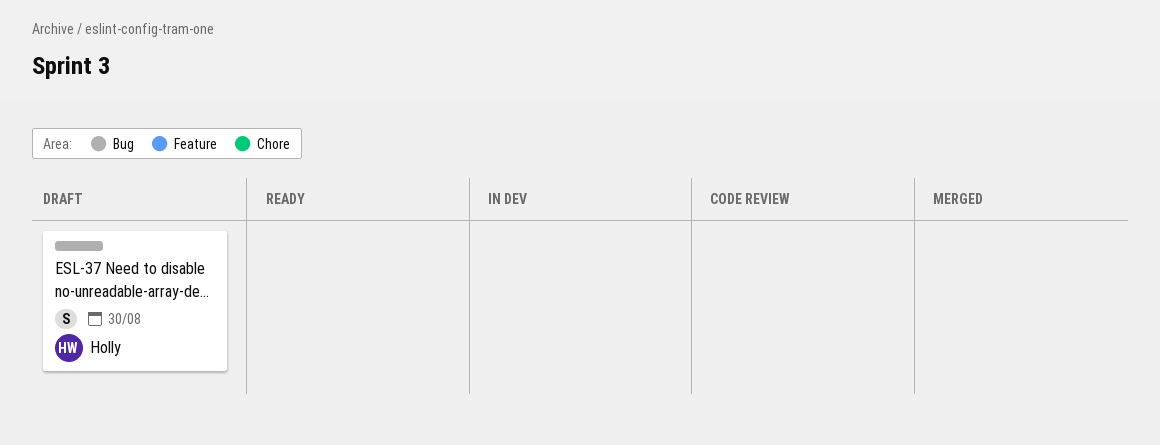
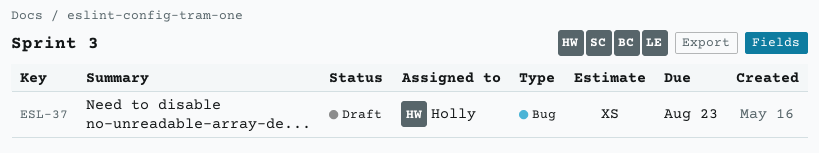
ESL-37, estimate: S -> XS
ESL-37, due: Aug 30 -> Aug 23

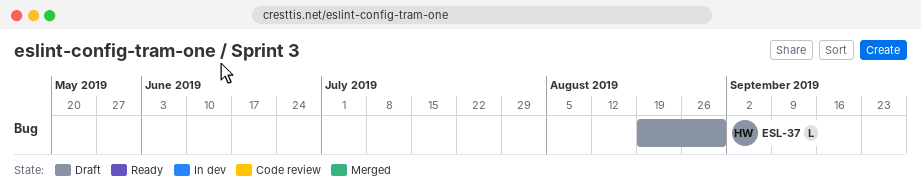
ESL-37, estimate: XS -> L
ESL-37, due: Aug 23 -> Aug 30

